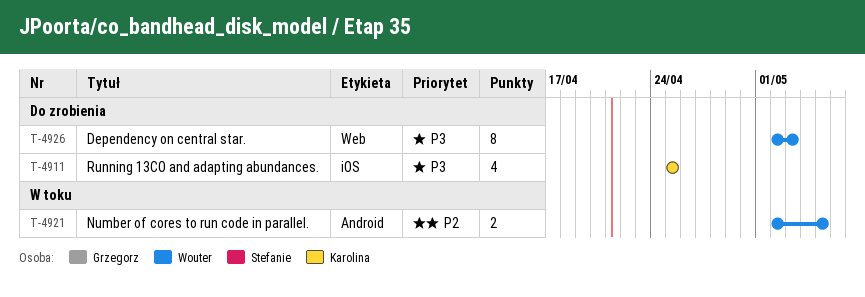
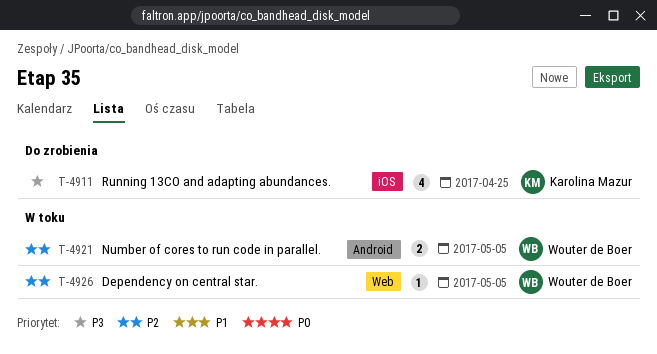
T-4926, status: Do zrobienia -> W toku
T-4926, priority: P3 -> P2
T-4926, estimate: 8 -> 1
T-4926, due: May 3 -> May 5

